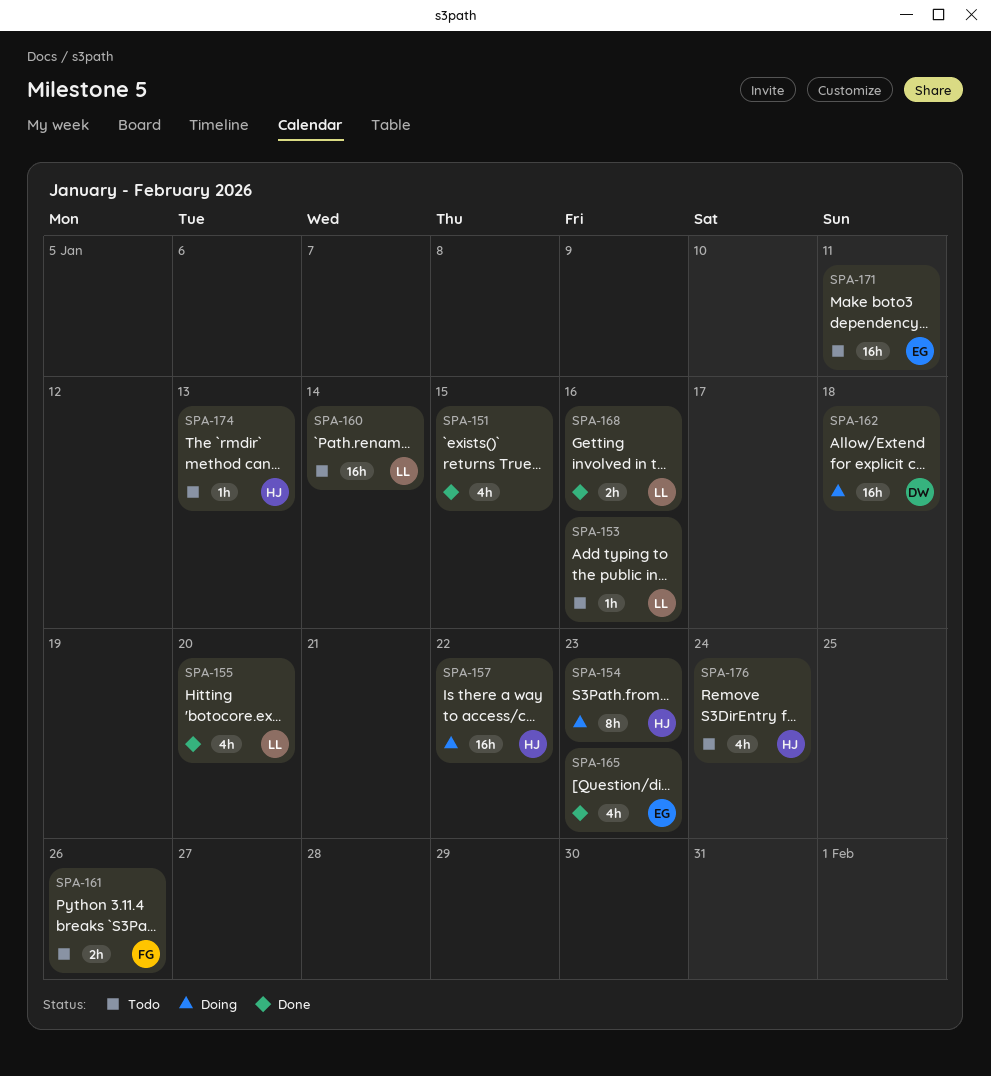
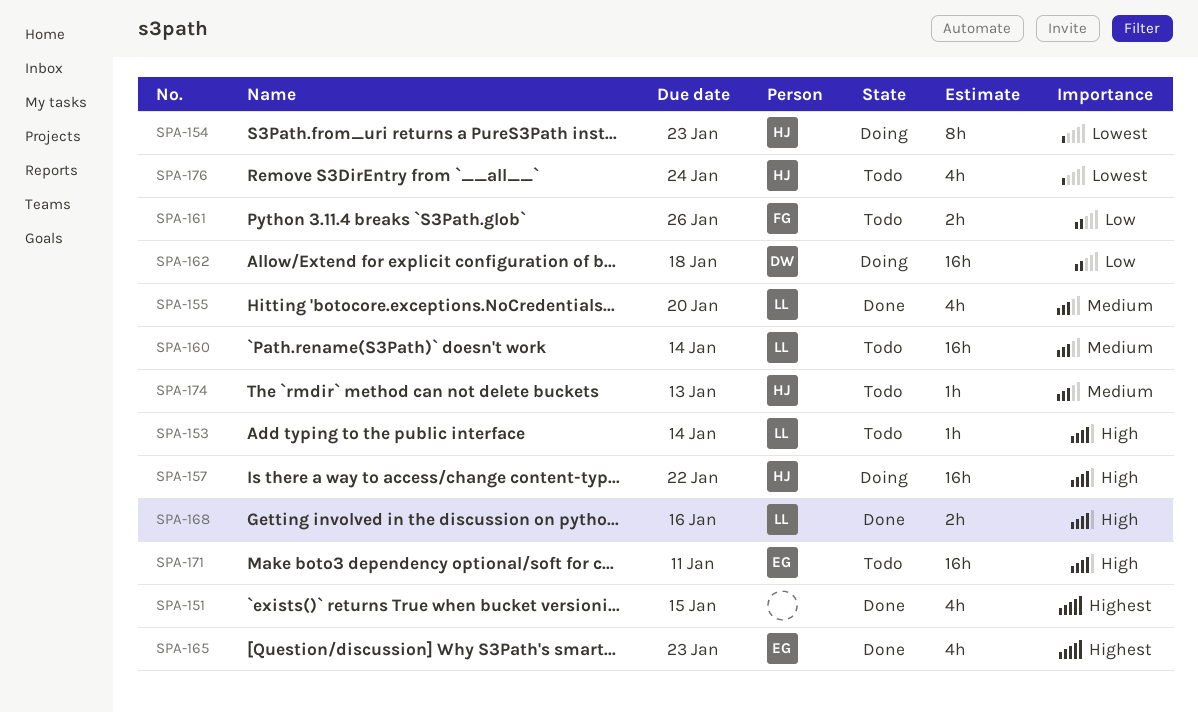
SPA-153, due: Jan 16 -> Jan 14

